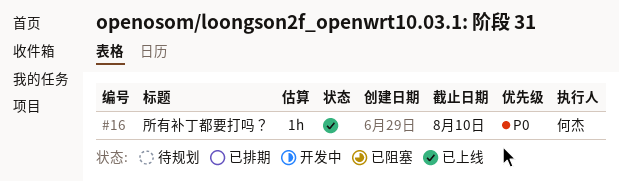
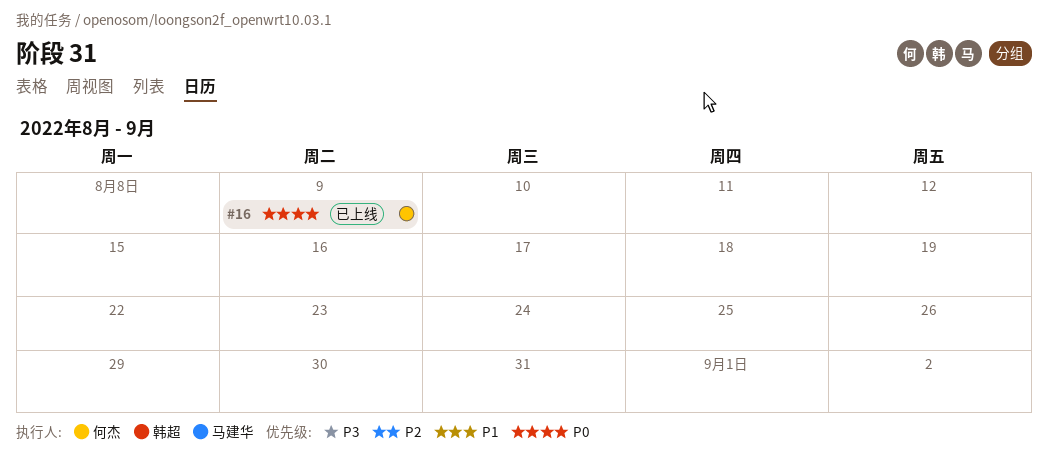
#16, due: Aug 10 -> Aug 9

